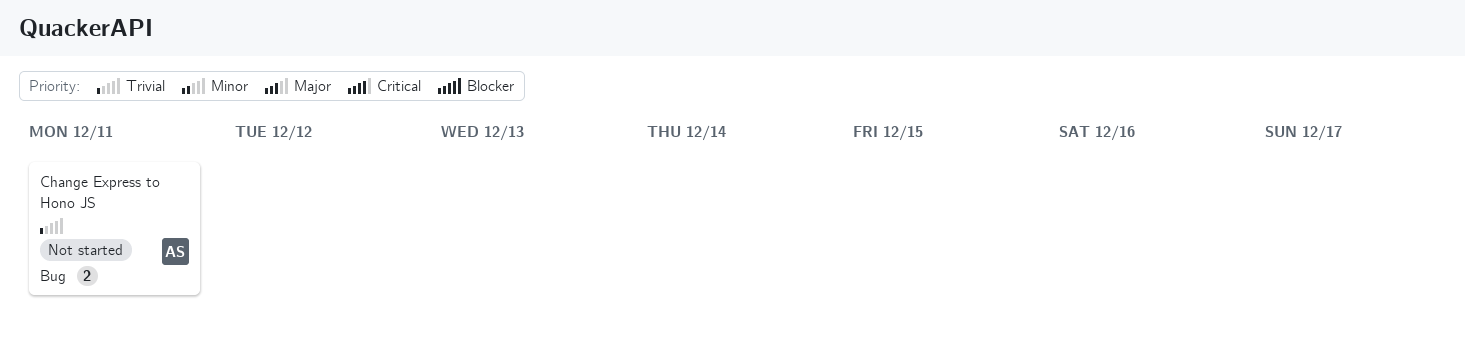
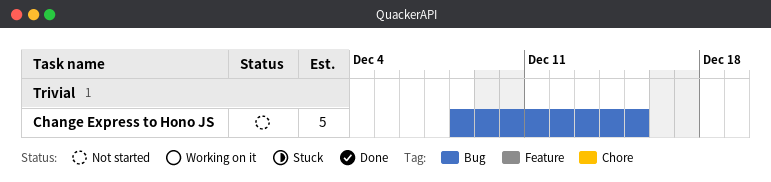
Change Express to Hono JS, estimate: 2 -> 5
Change Express to Hono JS, due: Dec 11 -> Dec 15

